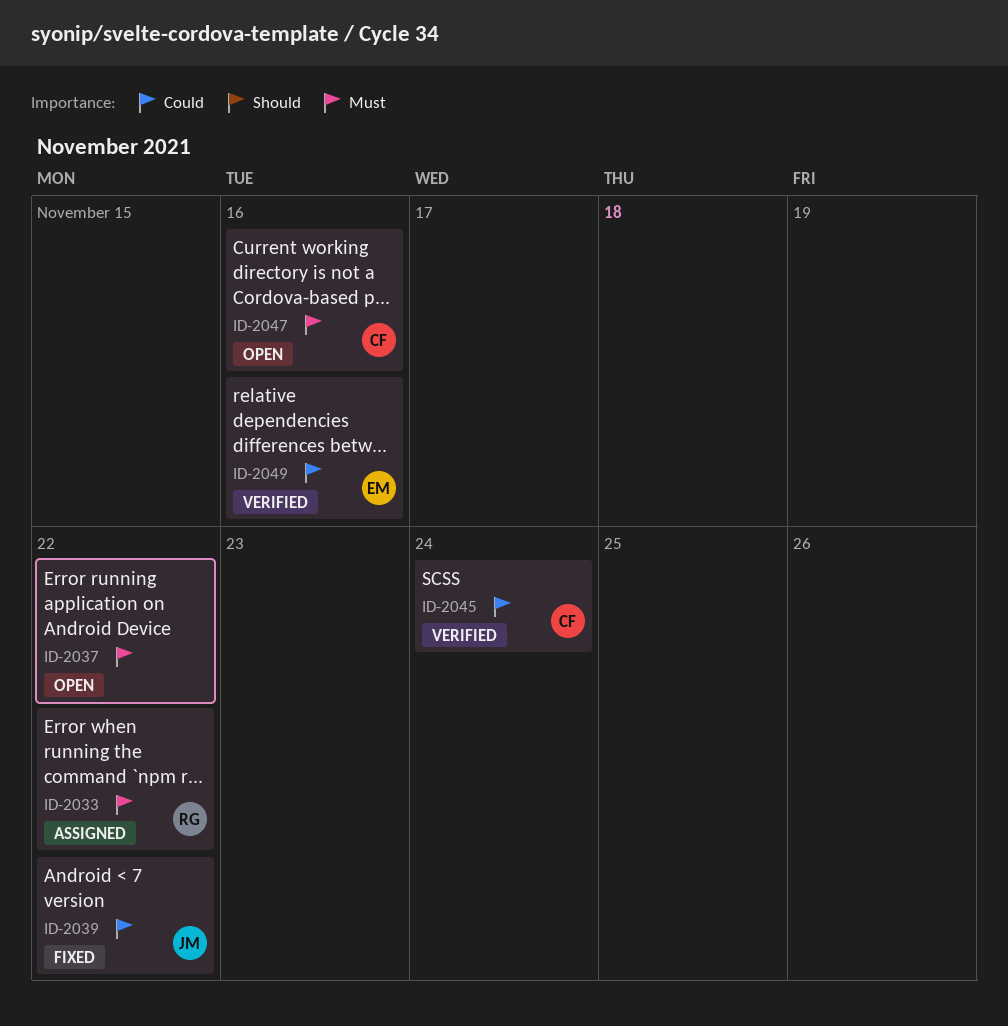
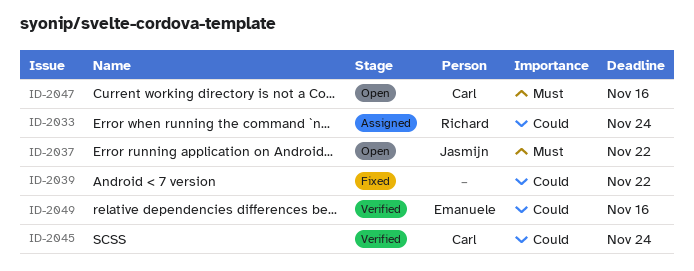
ID-2033, priority: Must -> Could
ID-2033, due: Nov 22 -> Nov 24
ID-2037, owner: none -> Jasmijn
ID-2039, owner: Jasmijn -> none

